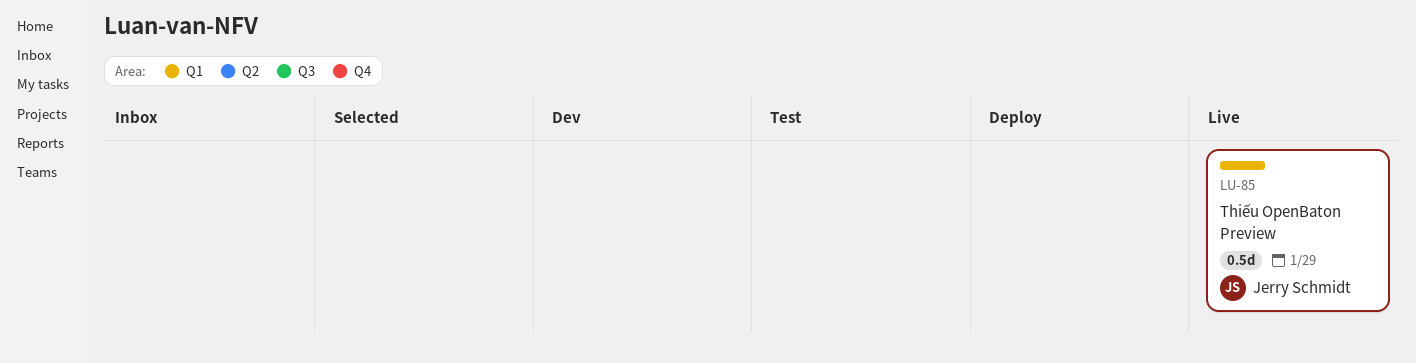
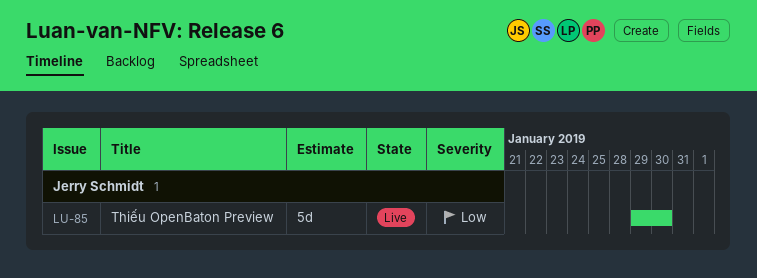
LU-85, estimate: 0.5d -> 5d
LU-85, due: Jan 29 -> Jan 30

